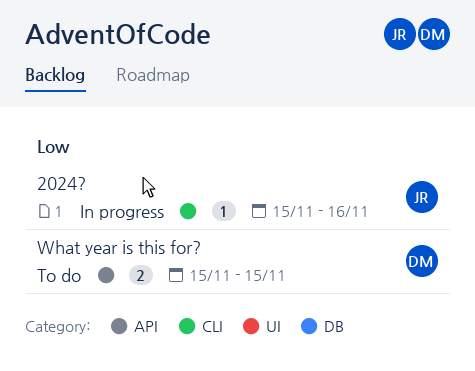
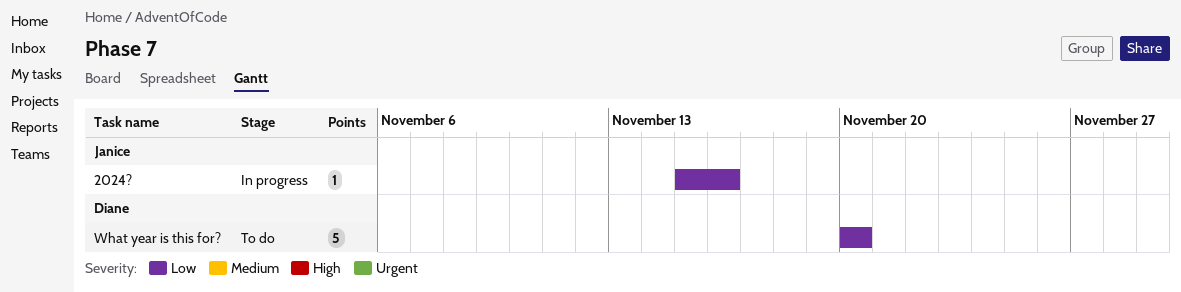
What year is this for?, estimate: 2 -> 5
What year is this for?, start: Nov 15 -> Nov 20
What year is this for?, due: Nov 15 -> Nov 20

